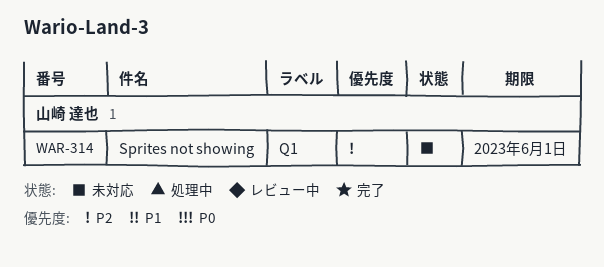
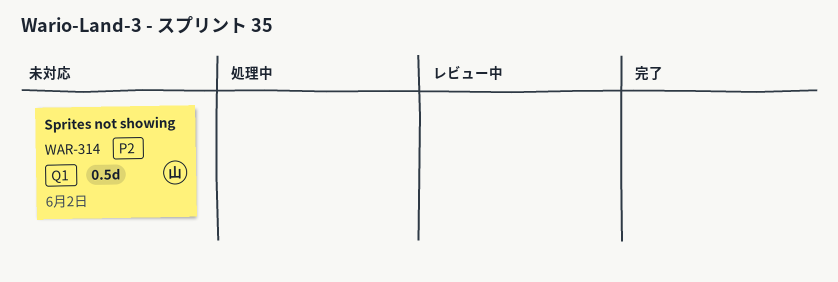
WAR-314, due: Jun 1 -> Jun 2

